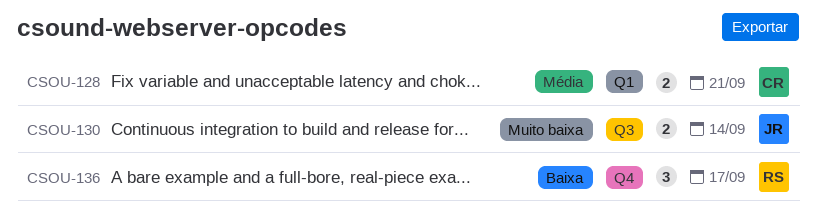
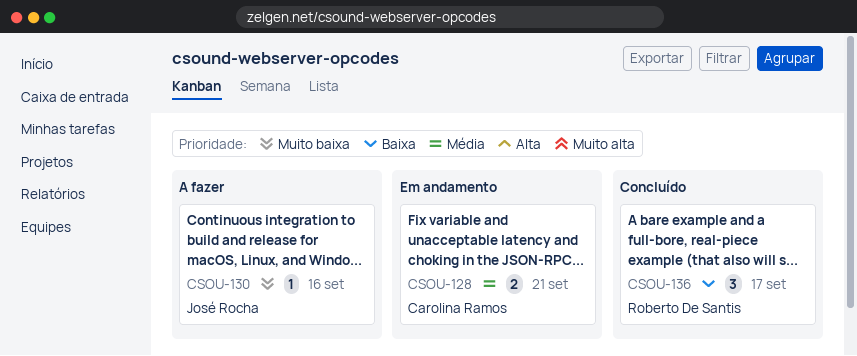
CSOU-130, estimate: 2 -> 1
CSOU-130, due: Sep 14 -> Sep 16

